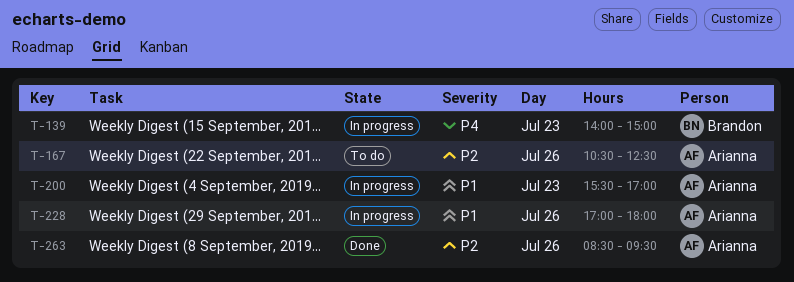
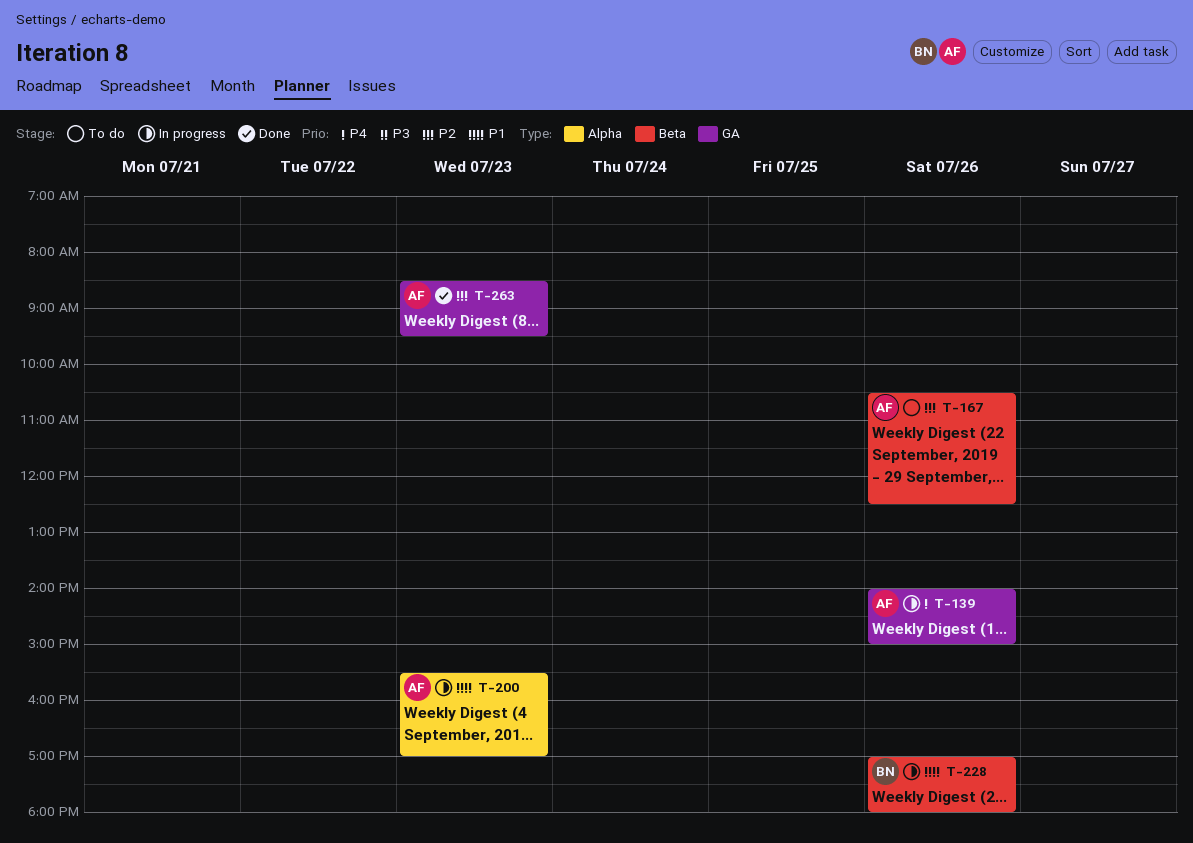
T-139, owner: Brandon -> Arianna
T-139, day: Jul 23 -> Jul 26
T-228, owner: Arianna -> Brandon
T-263, day: Jul 26 -> Jul 23

